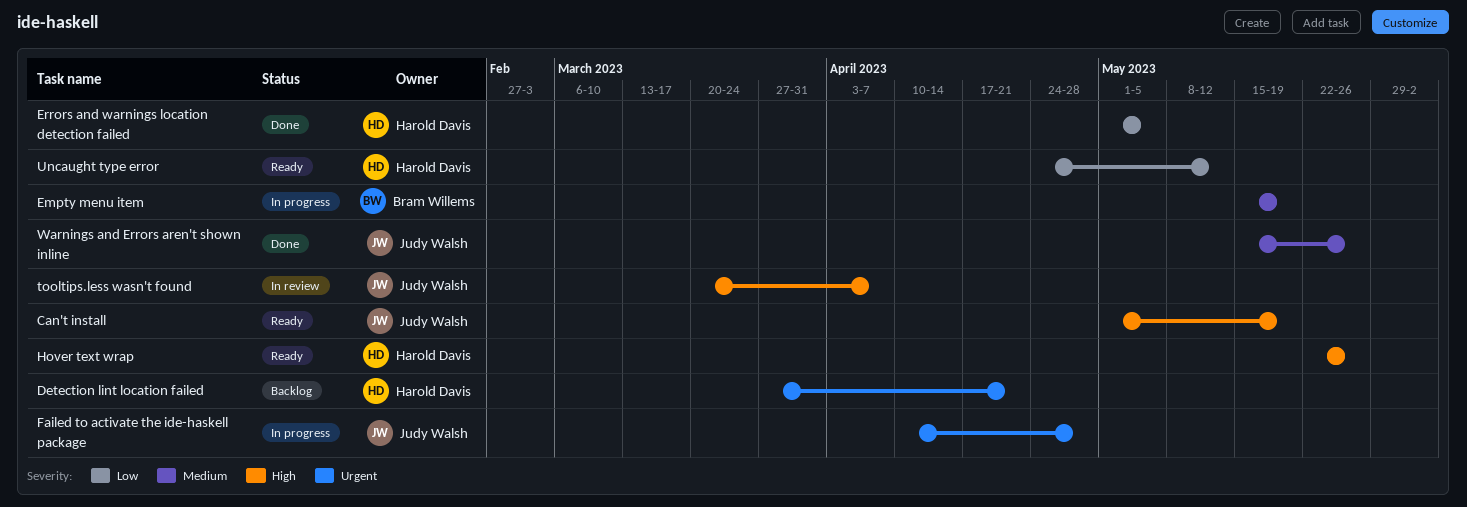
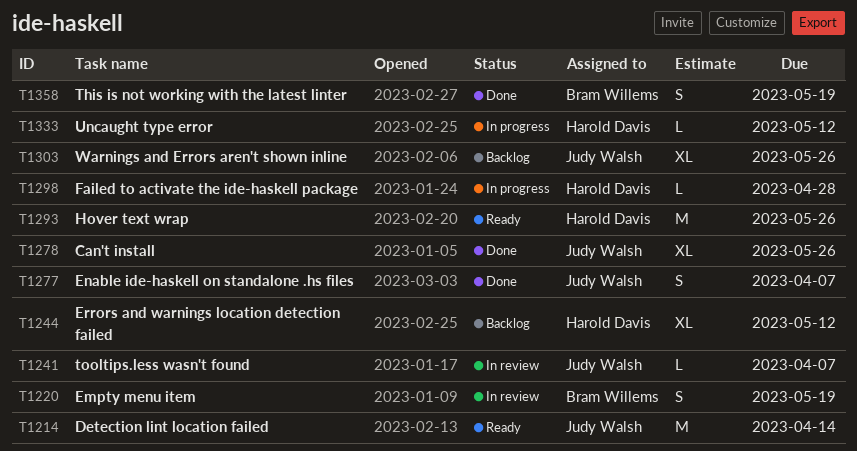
Can't install, status: Ready -> Done
Can't install, due: May 19 -> May 26
Detection lint location failed, status: Backlog -> Ready
Detection lint location failed, owner: Harold Davis -> Judy Walsh
Detection lint location failed, due: Apr 21 -> Apr 14
Empty menu item, status: In progress -> In review
Enable ide-haskell on standalone .hs files: none -> present
Errors and warnings location detection failed, status: Done -> Backlog
Errors and warnings location detection failed, due: May 5 -> May 12
Failed to activate the ide-haskell package, owner: Judy Walsh -> Harold Davis
This is not working with the latest linter: none -> present
Uncaught type error, status: Ready -> In progress
Warnings and Errors aren't shown inline, status: Done -> Backlog

